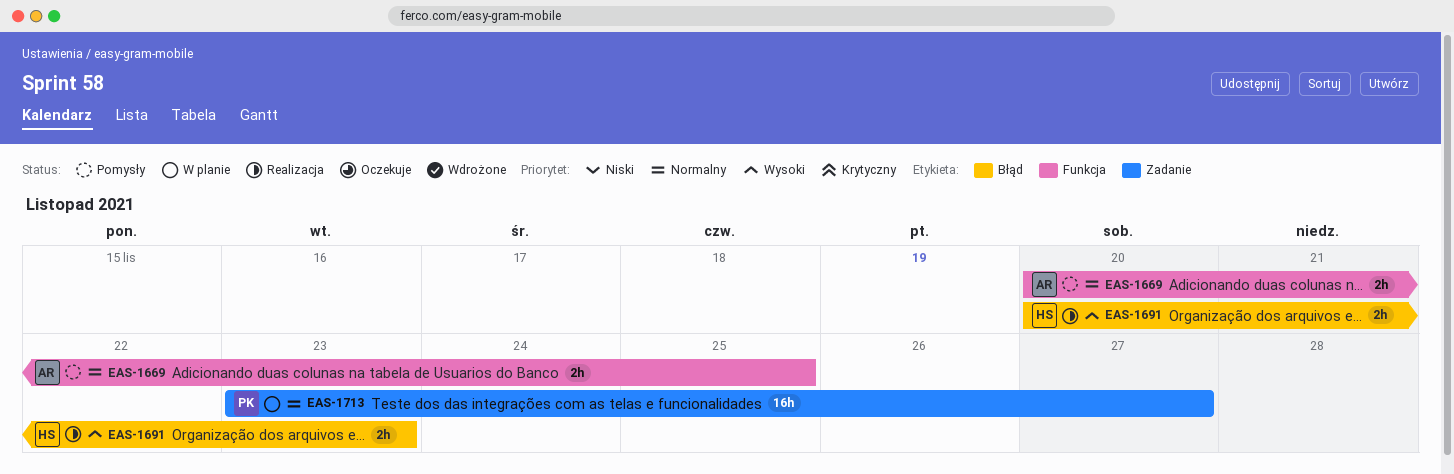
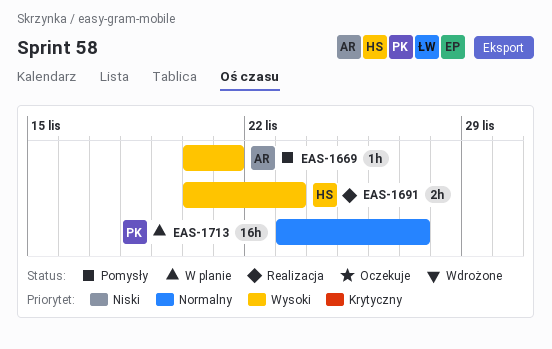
EAS-1669, priority: Normalny -> Wysoki
EAS-1669, estimate: 2h -> 1h
EAS-1669, due: Nov 25 -> Nov 21

